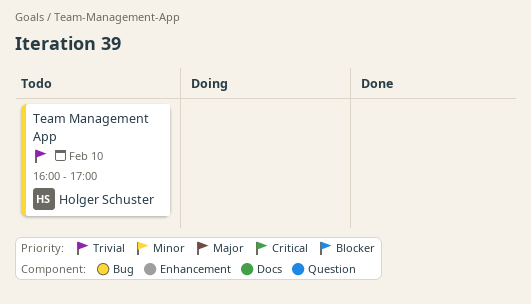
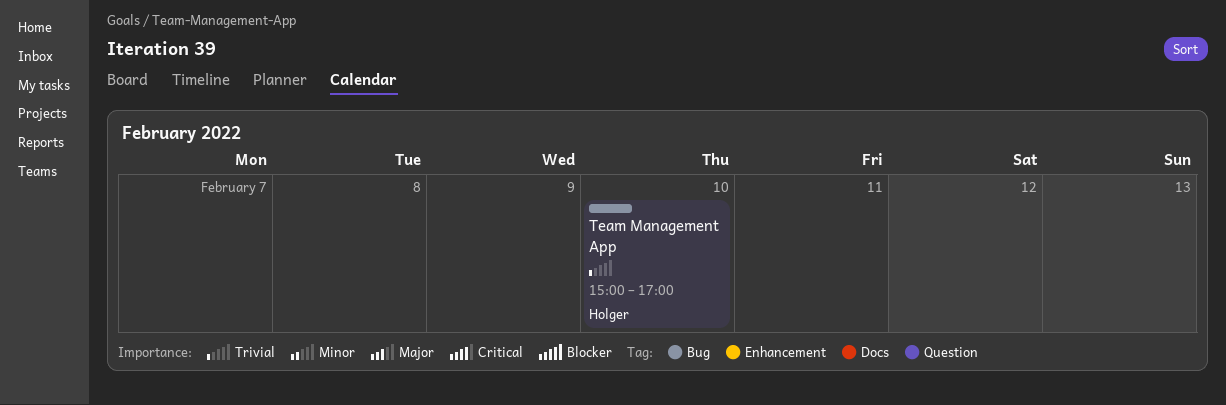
Team Management App, begins: 16:00 -> 15:00

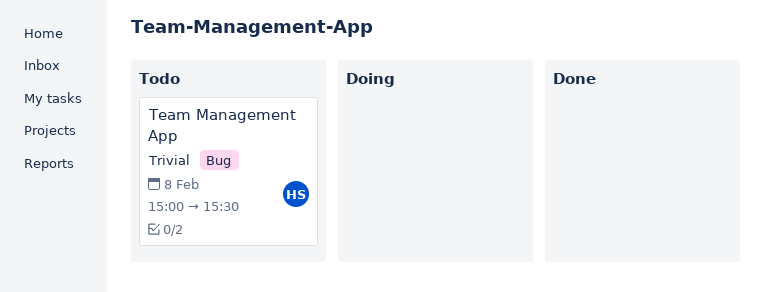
Team Management App, day: Feb 10 -> Feb 8
Team Management App, ends: 17:00 -> 15:30

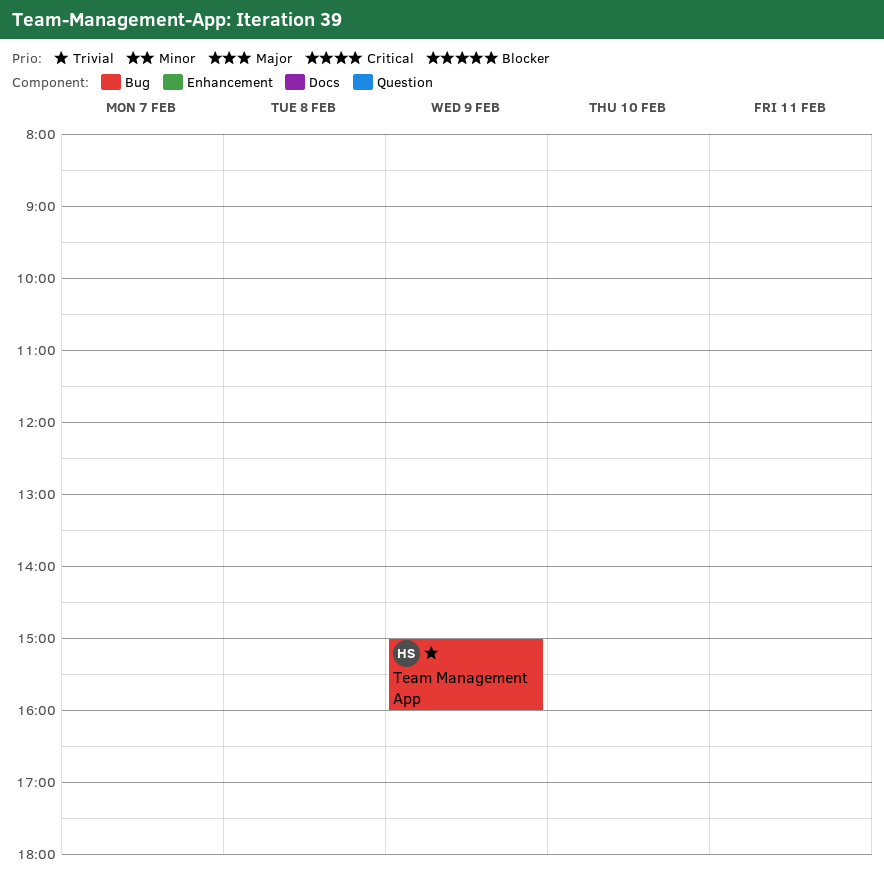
Team Management App, day: Feb 8 -> Feb 9
Team Management App, ends: 15:30 -> 16:00

